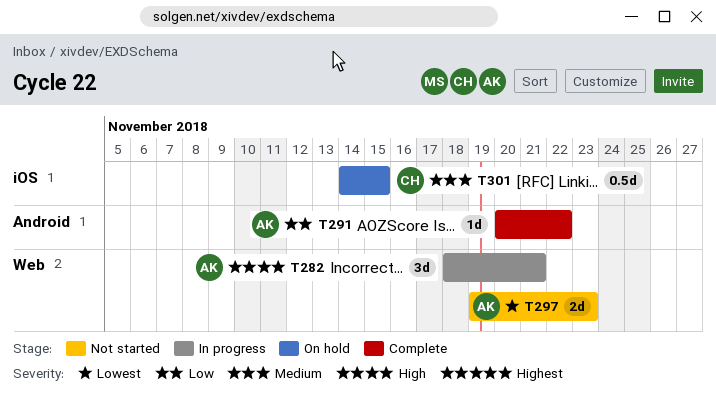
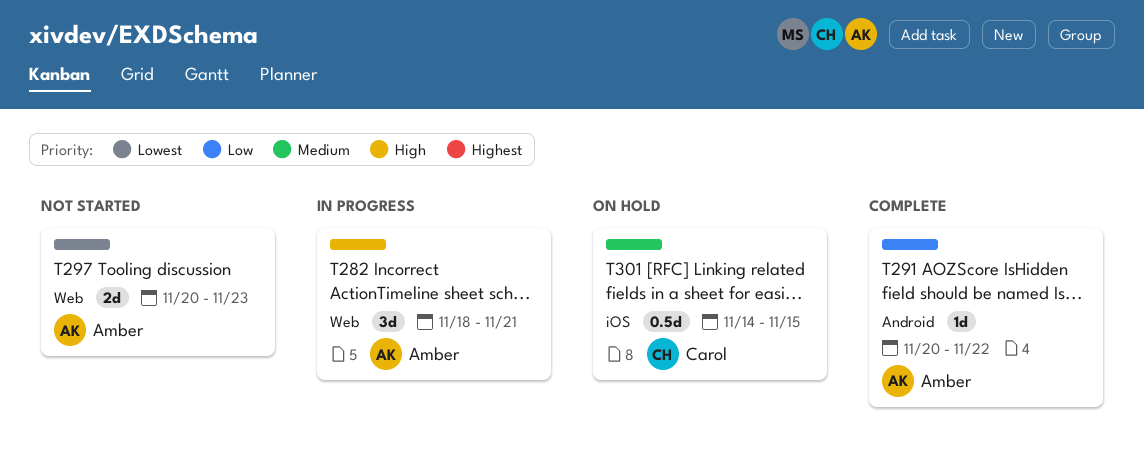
T297, start: Nov 19 -> Nov 20

